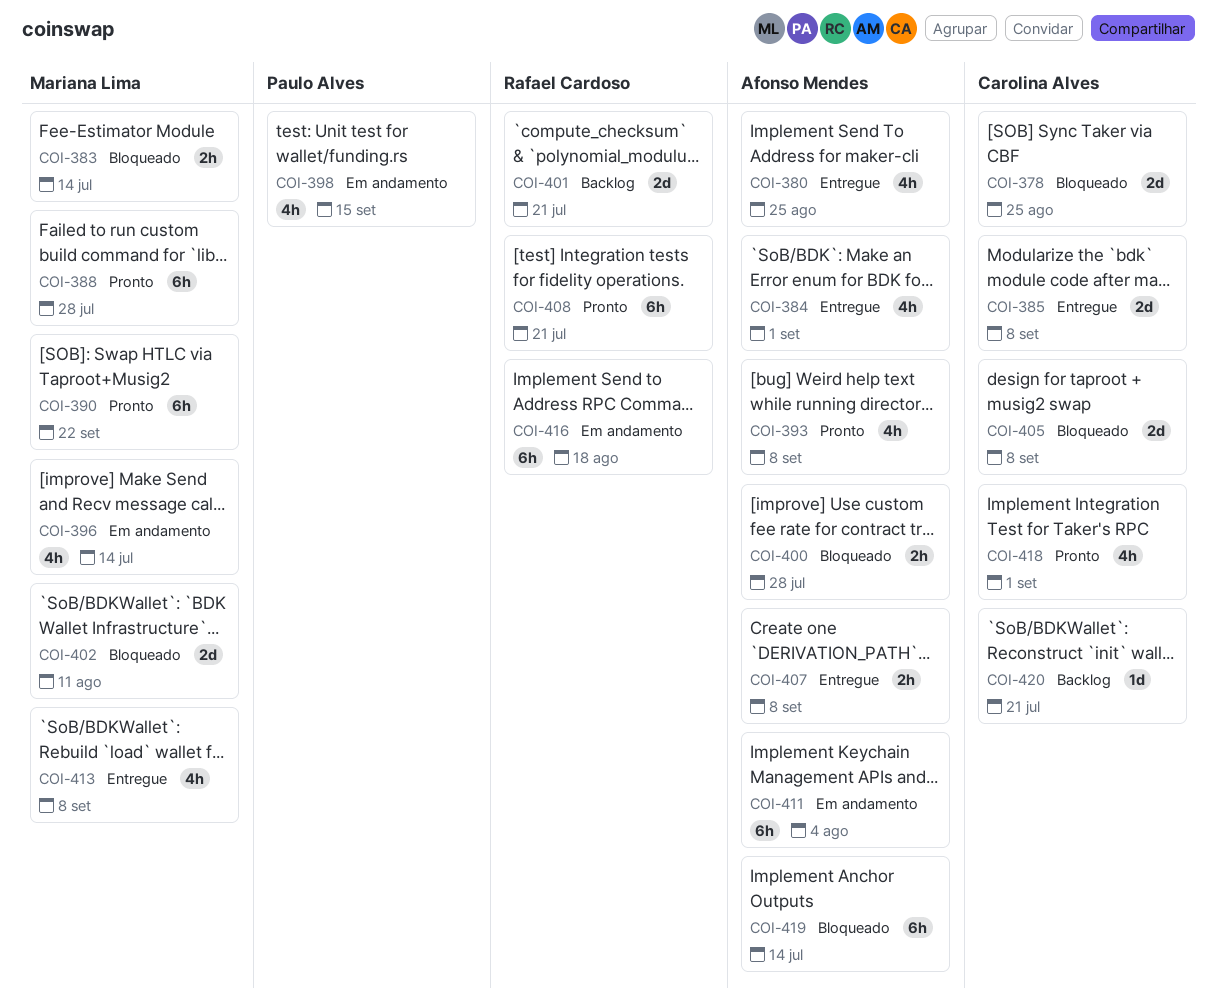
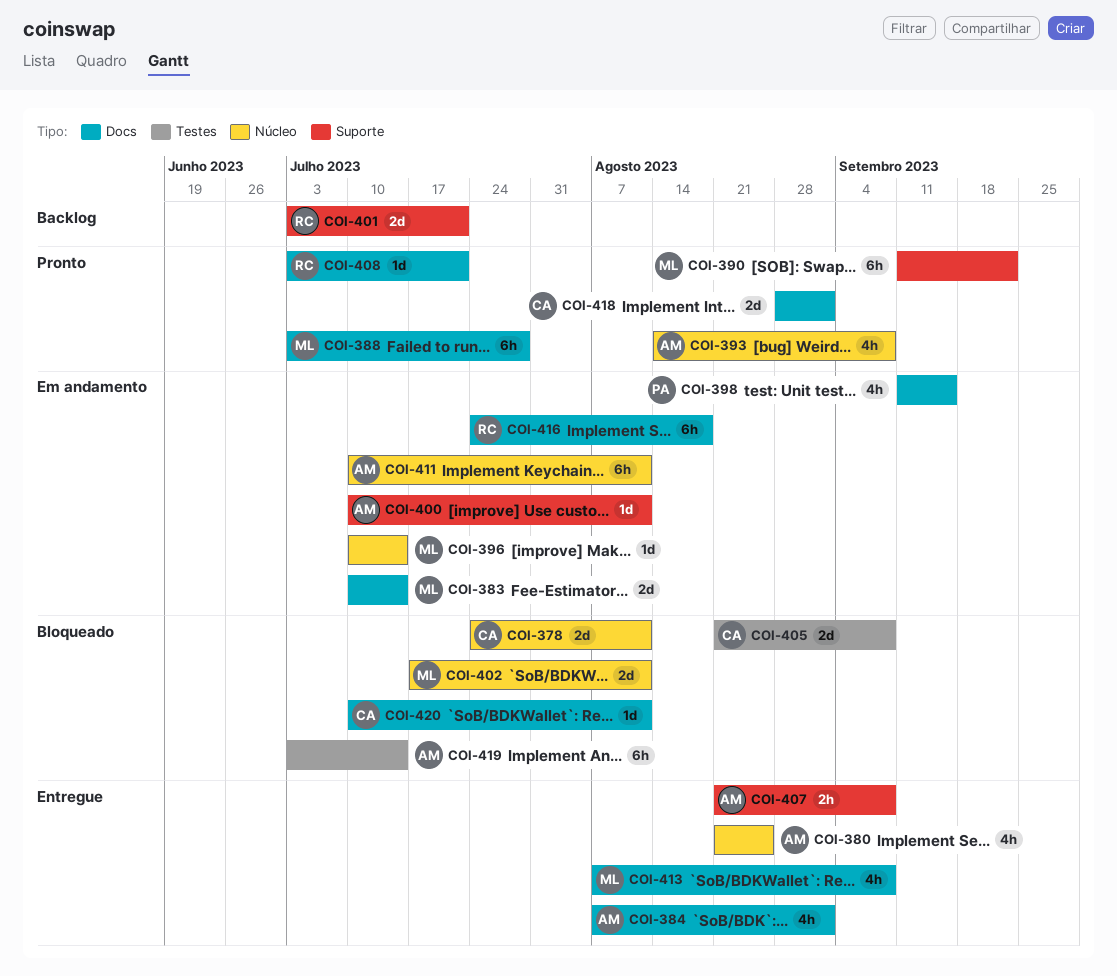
COI-378, due: Aug 25 -> Aug 11
COI-383, status: Bloqueado -> Em andamento
COI-383, estimate: 2h -> 2d
COI-385: present -> none
COI-396, estimate: 4h -> 1d
COI-400, status: Bloqueado -> Em andamento
COI-400, estimate: 2h -> 1d
COI-400, due: Jul 28 -> Aug 11
COI-408, estimate: 6h -> 1d
COI-411, due: Aug 4 -> Aug 11
COI-418, estimate: 4h -> 2d
COI-420, status: Backlog -> Bloqueado
COI-420, due: Jul 21 -> Aug 11

